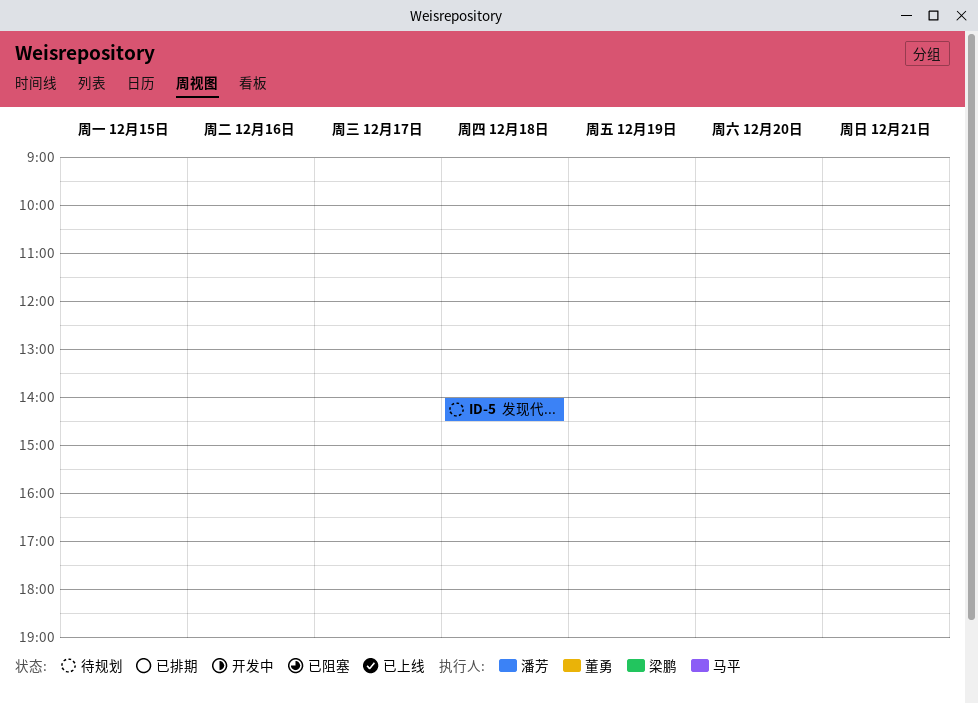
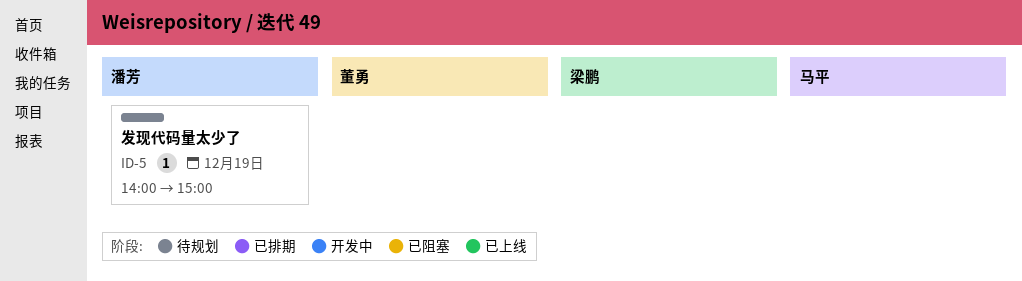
ID-5, day: Dec 18 -> Dec 19
ID-5, ends: 14:30 -> 15:00

